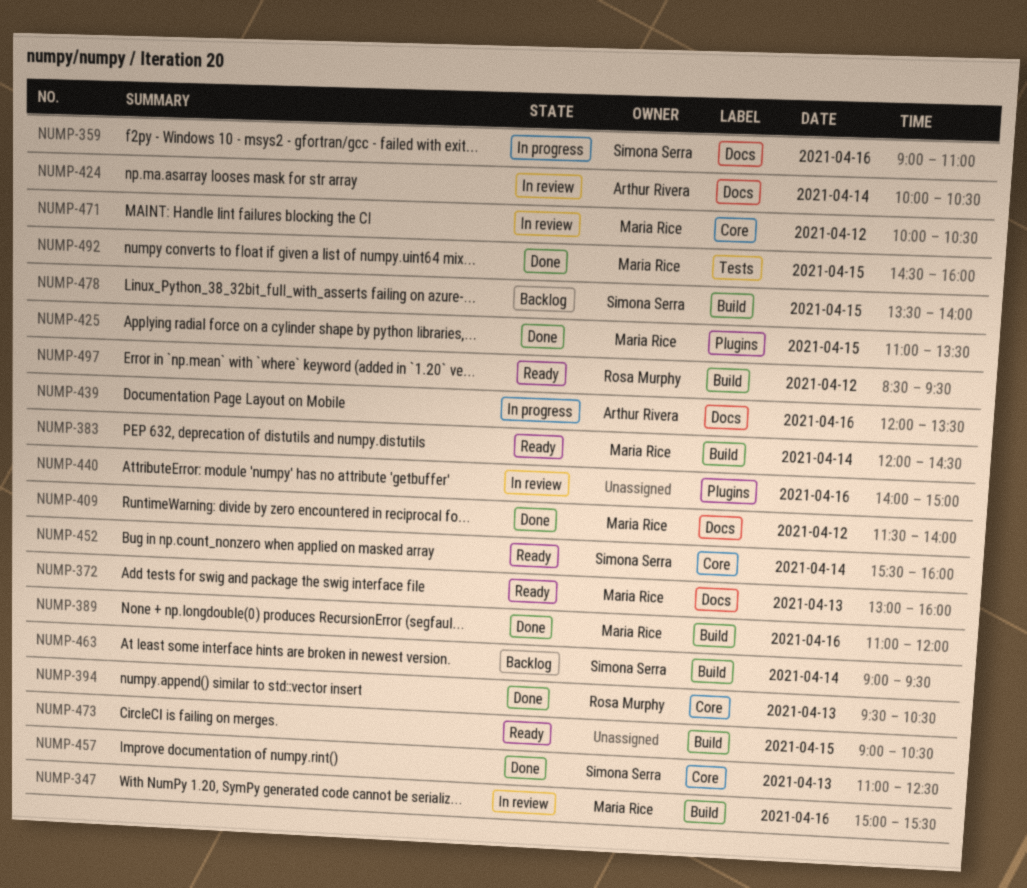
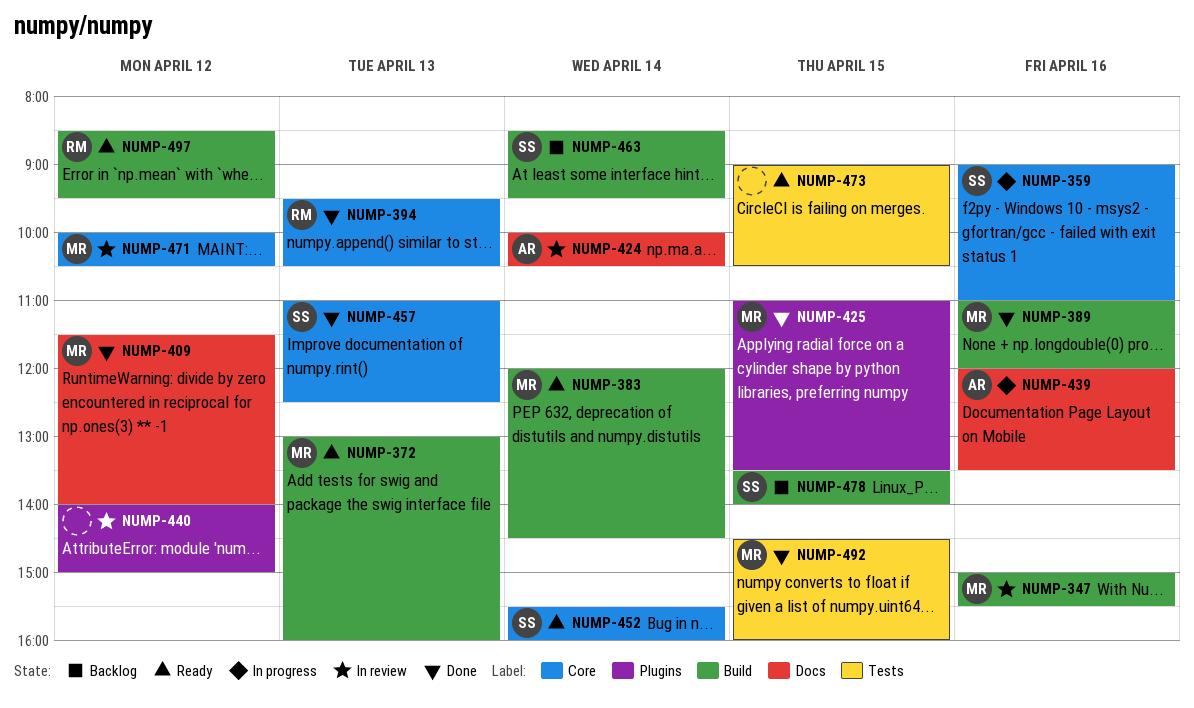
NUMP-359, label: Docs -> Core
NUMP-372, label: Docs -> Build
NUMP-440, day: Apr 16 -> Apr 12
NUMP-463, begins: 09:00 -> 08:30
NUMP-473, label: Build -> Tests

